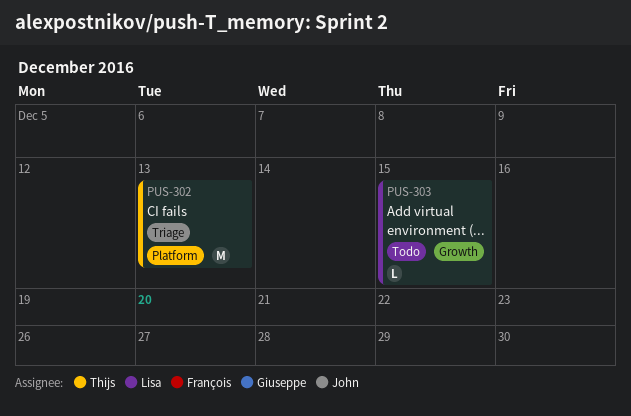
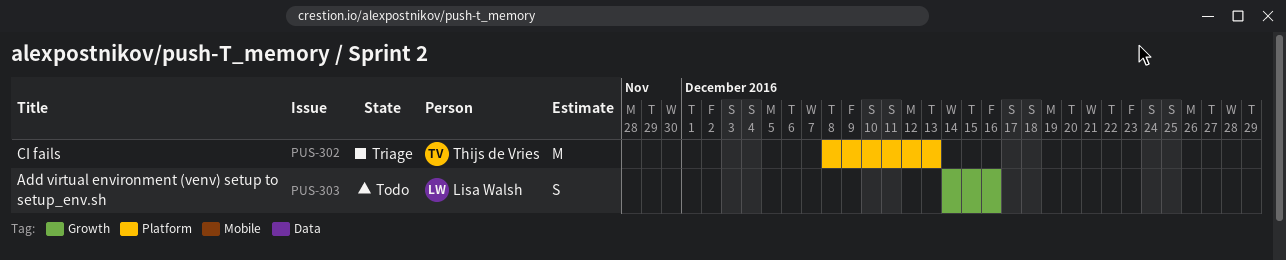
PUS-303, estimate: L -> S
PUS-303, due: Dec 15 -> Dec 16

